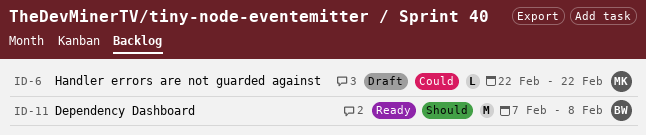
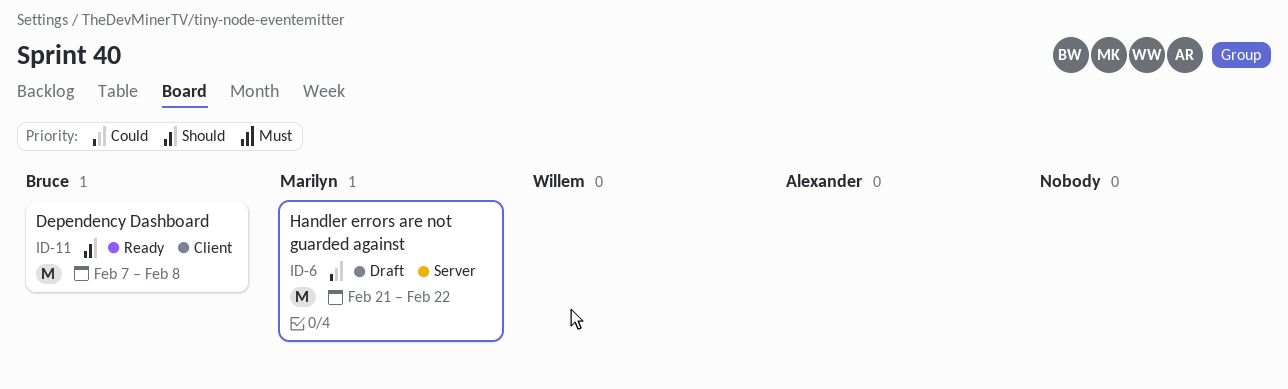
ID-6, estimate: L -> M
ID-6, start: Feb 22 -> Feb 21

